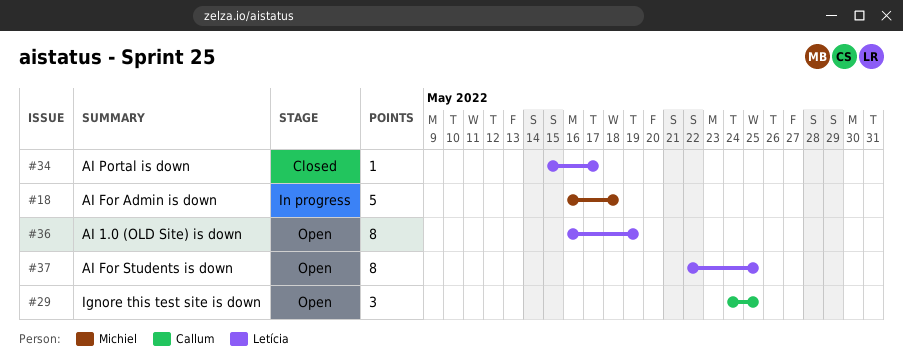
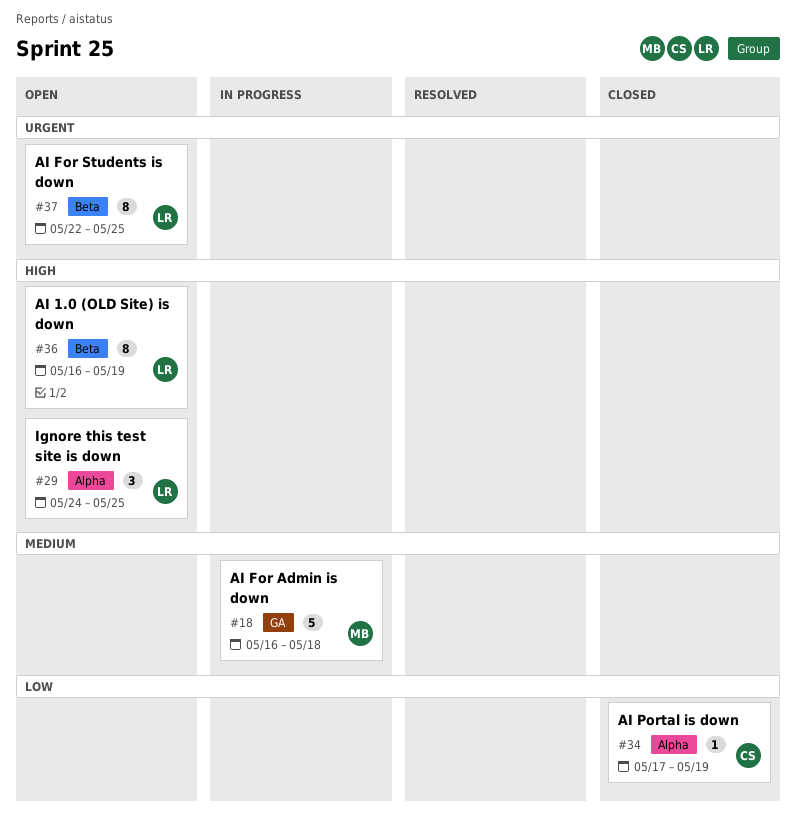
#29, owner: Callum -> Letícia
#34, owner: Letícia -> Callum
#34, start: May 15 -> May 17
#34, due: May 17 -> May 19

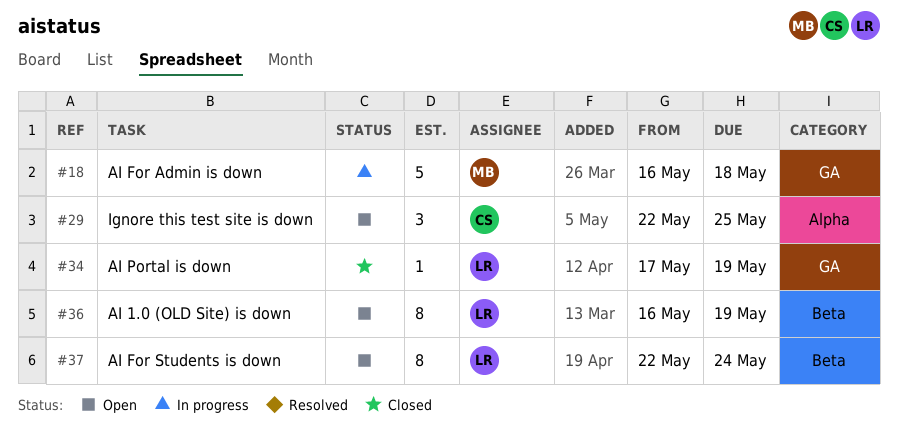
#29, owner: LR -> CS
#29, start: May 24 -> May 22
#34, owner: CS -> LR
#34, label: Alpha -> GA
#37, due: May 25 -> May 24

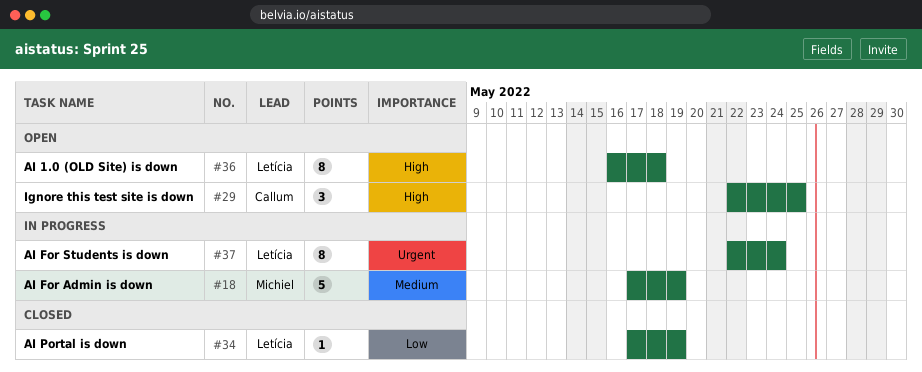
#18, start: May 16 -> May 17
#18, due: May 18 -> May 19
#36, due: May 19 -> May 18
#37, status: Open -> In progress

